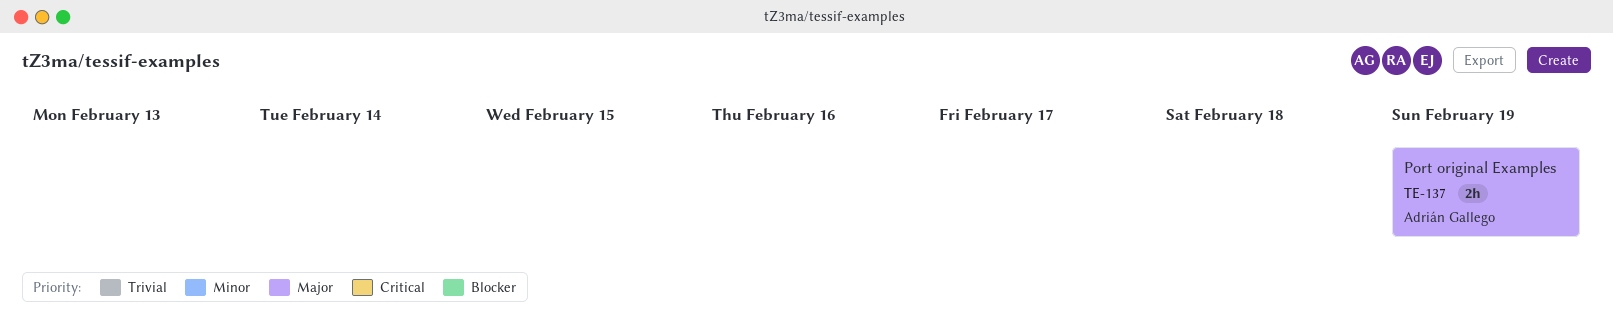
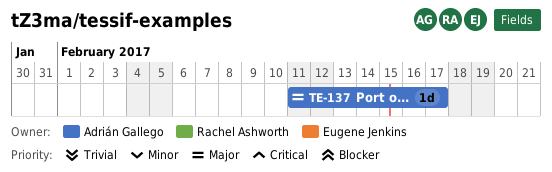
TE-137, estimate: 2h -> 1d
TE-137, due: Feb 19 -> Feb 17

